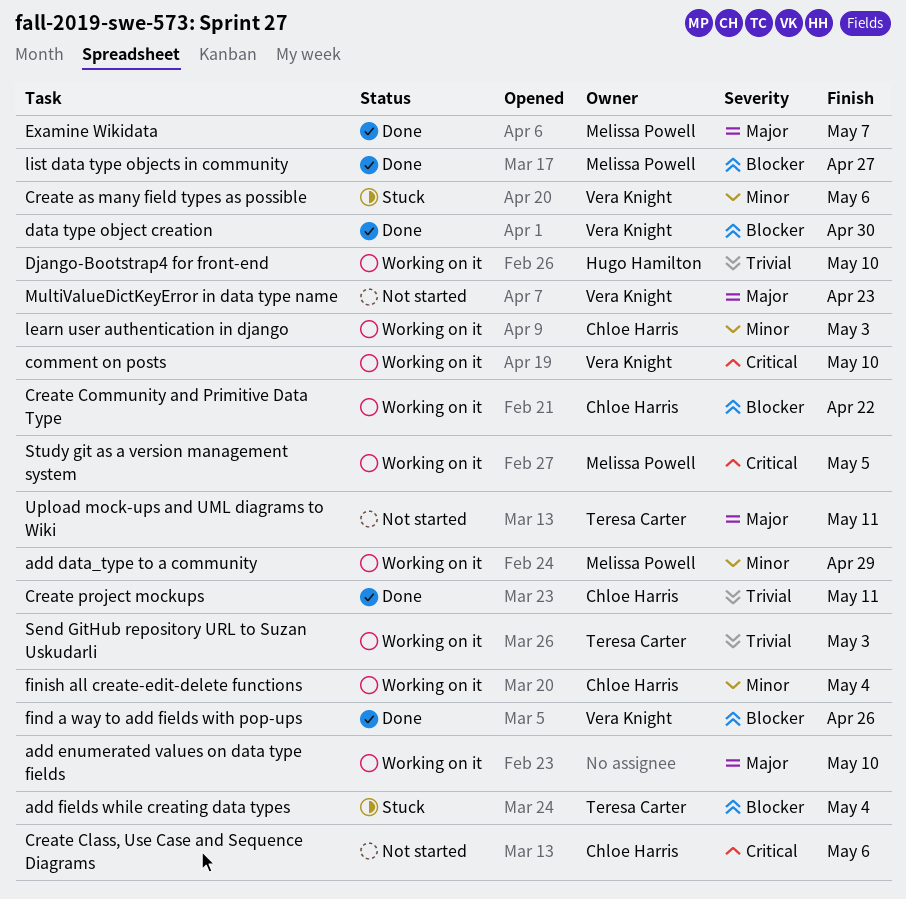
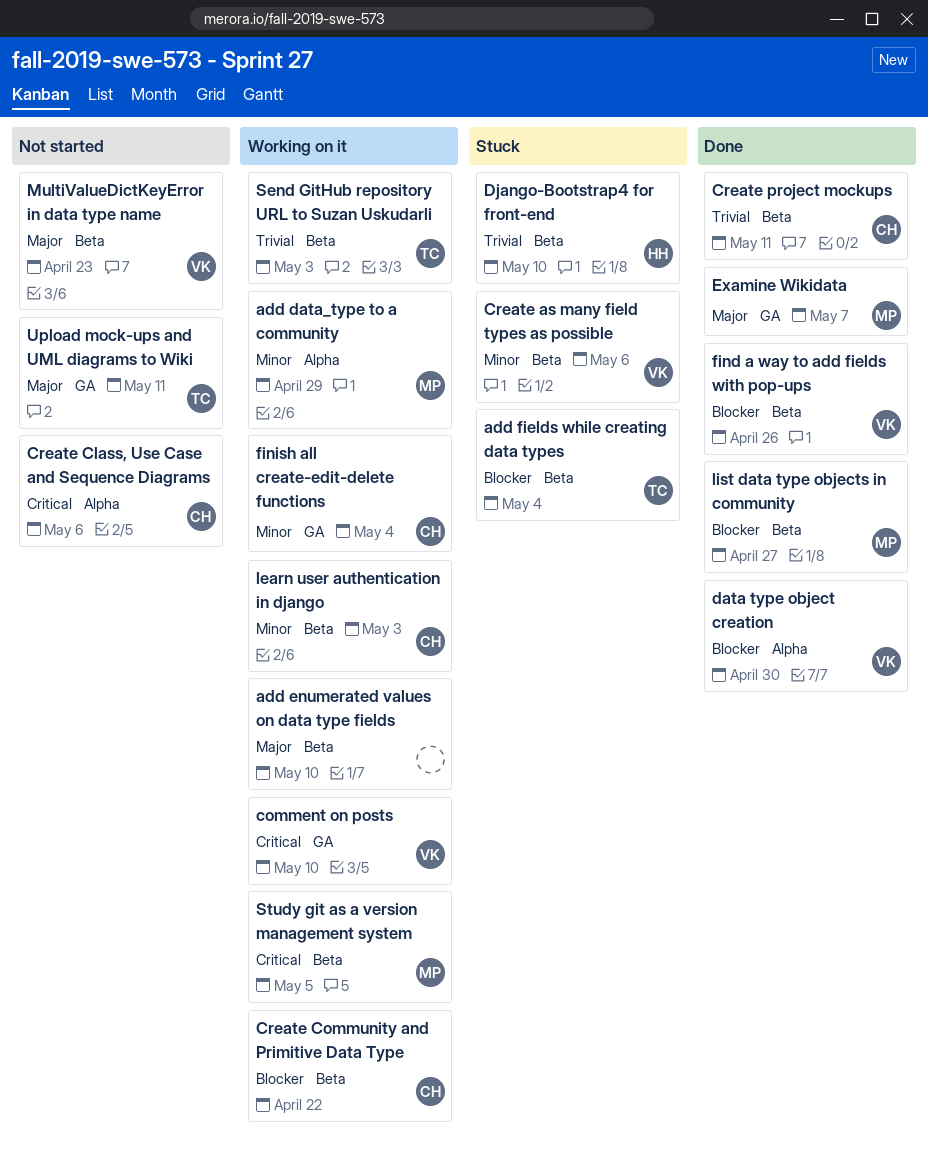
Django-Bootstrap4 for front-end, status: Working on it -> Stuck

